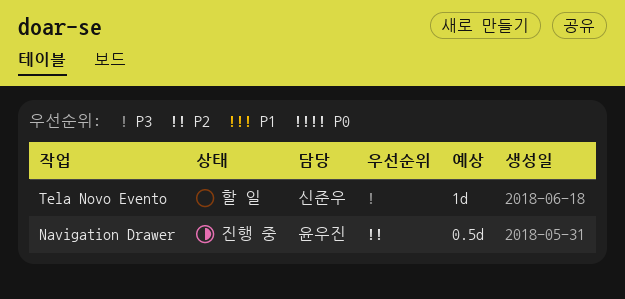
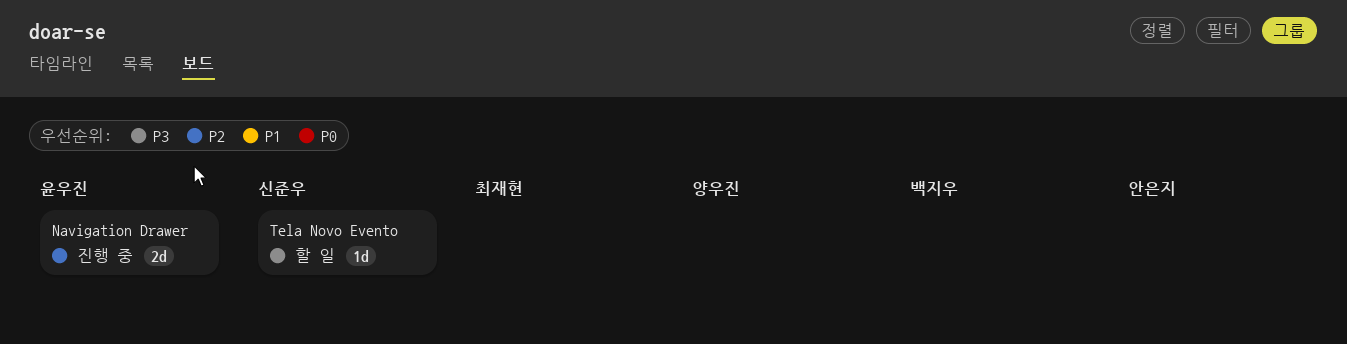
Navigation Drawer, estimate: 0.5d -> 2d

